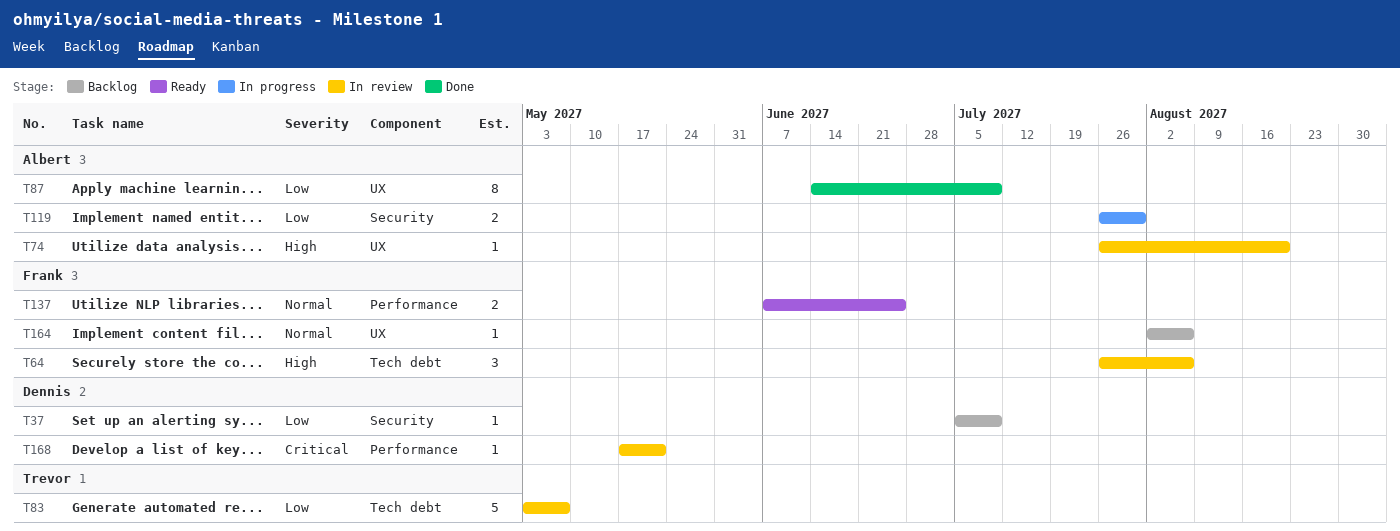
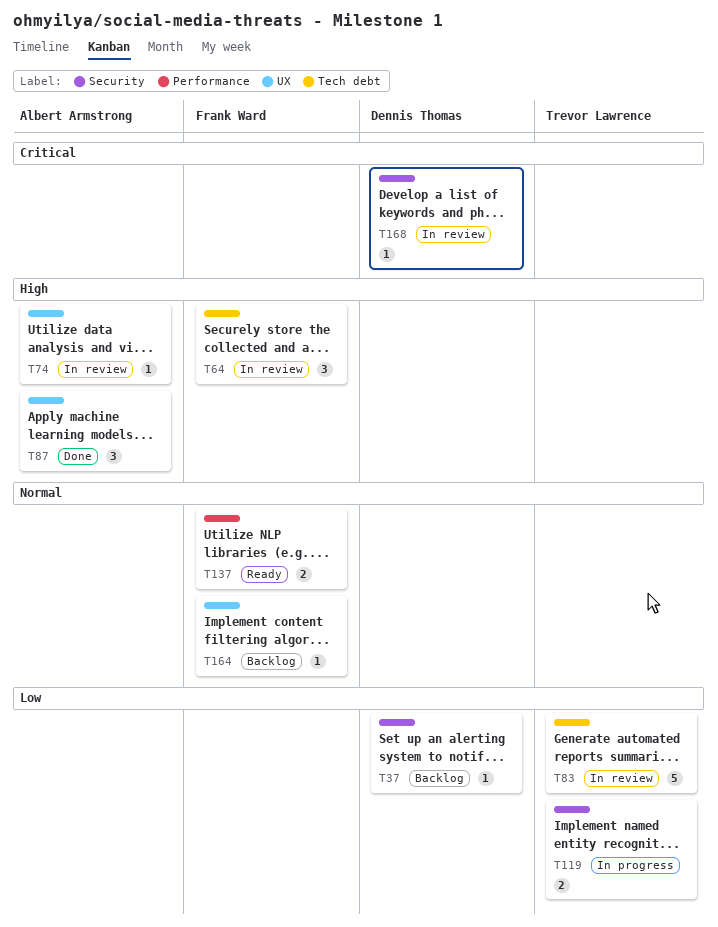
T87, priority: Low -> High
T87, estimate: 8 -> 3
T119, owner: Albert Armstrong -> Trevor Lawrence
T168, label: Performance -> Security

